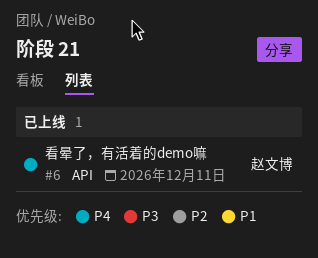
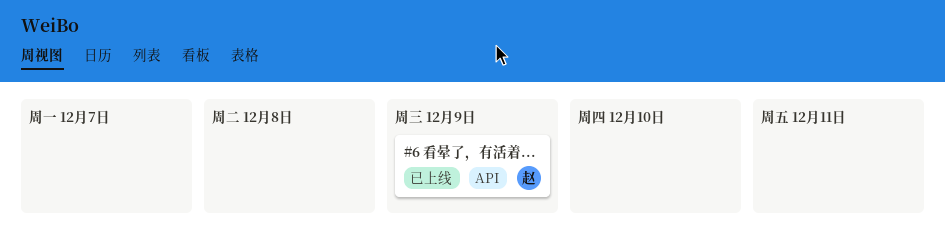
#6, due: Dec 11 -> Dec 9

